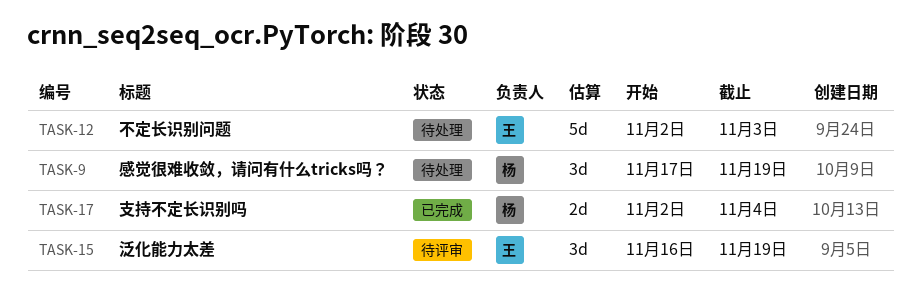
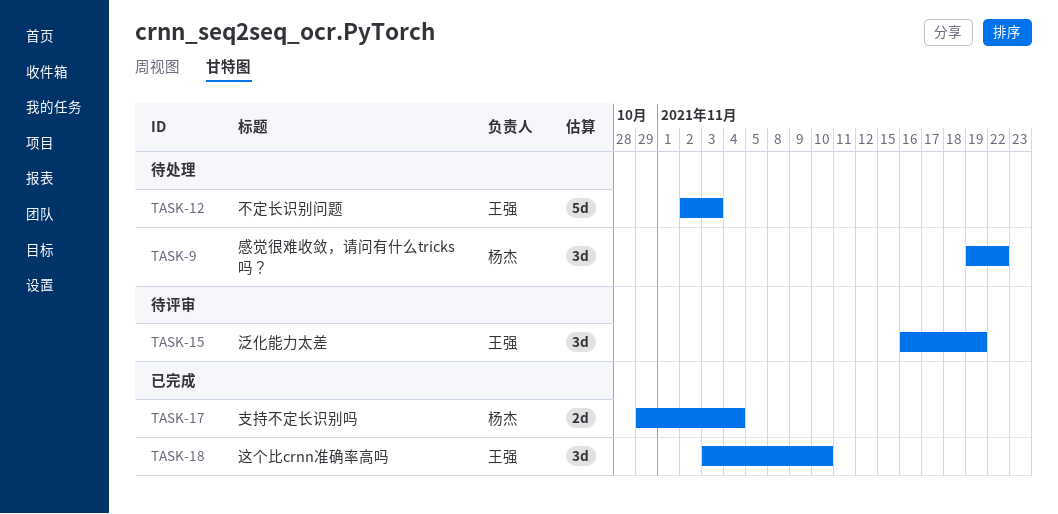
TASK-9, start: Nov 17 -> Nov 19
TASK-9, due: Nov 19 -> Nov 22
TASK-17, start: Nov 2 -> Oct 29
TASK-18: none -> present

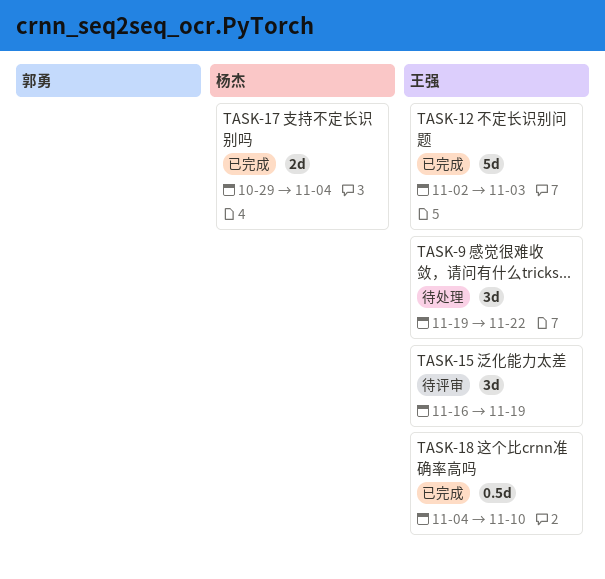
TASK-9, owner: 杨杰 -> 王强
TASK-12, status: 待处理 -> 已完成
TASK-18, estimate: 3d -> 0.5d
TASK-18, start: Nov 3 -> Nov 4

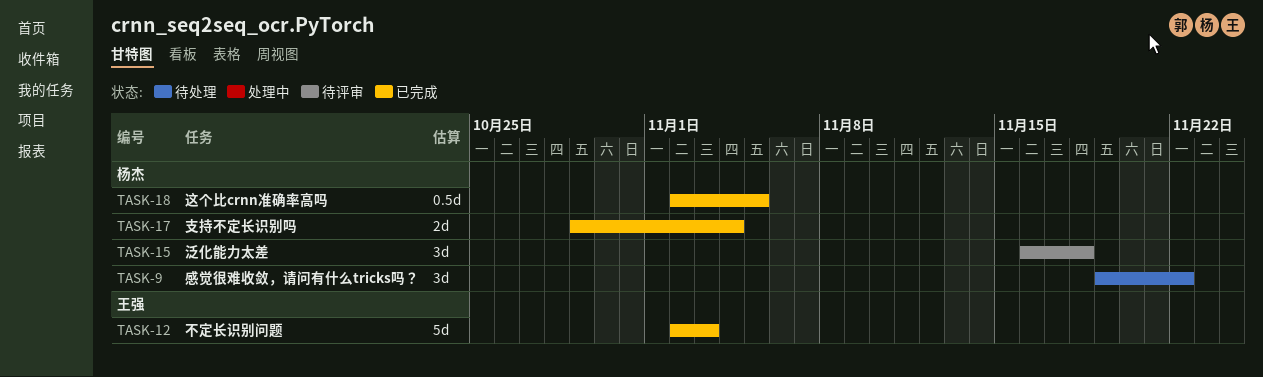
TASK-9, owner: 王强 -> 杨杰
TASK-15, owner: 王强 -> 杨杰
TASK-15, due: Nov 19 -> Nov 18
TASK-18, owner: 王强 -> 杨杰
TASK-18, start: Nov 4 -> Nov 2
TASK-18, due: Nov 10 -> Nov 5

